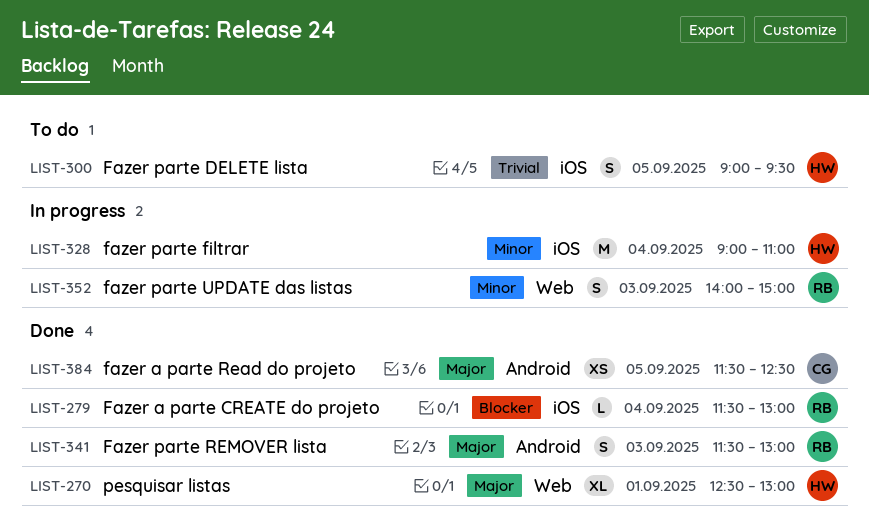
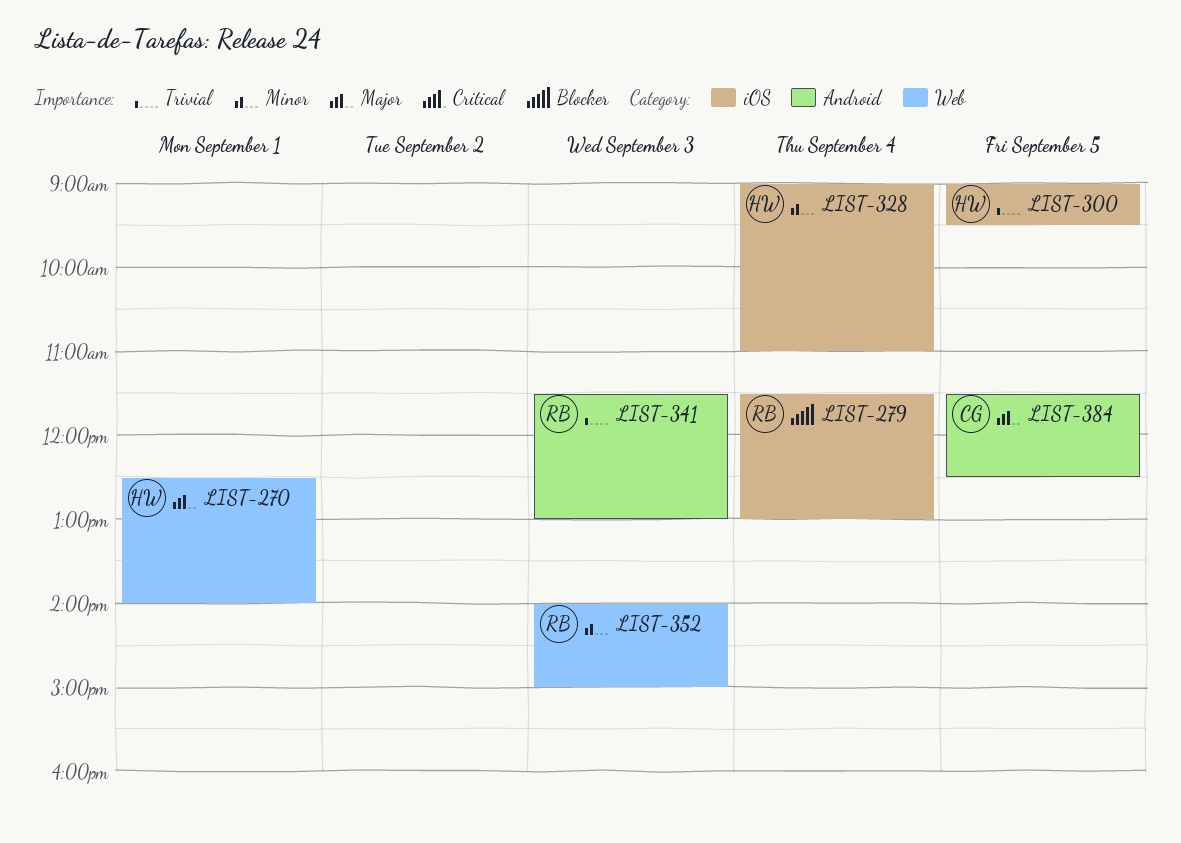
LIST-270, ends: 13:00 -> 14:00
LIST-341, priority: Major -> Trivial

